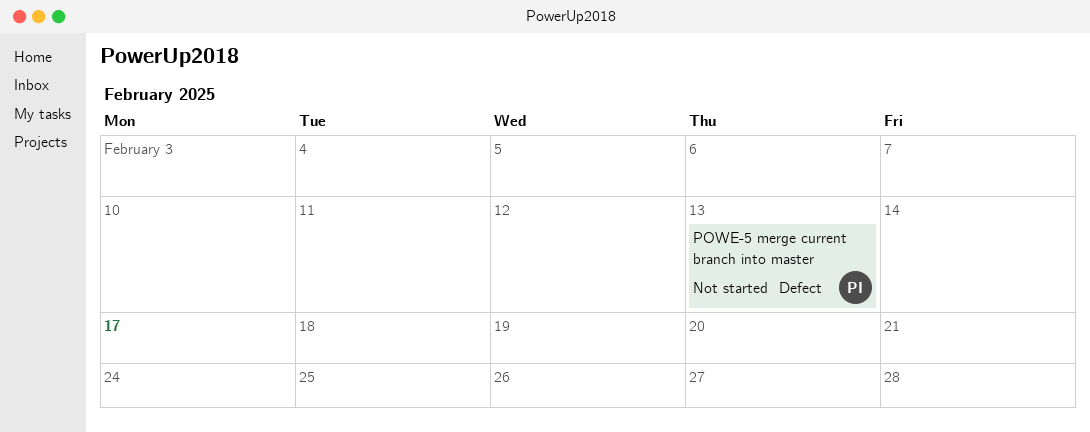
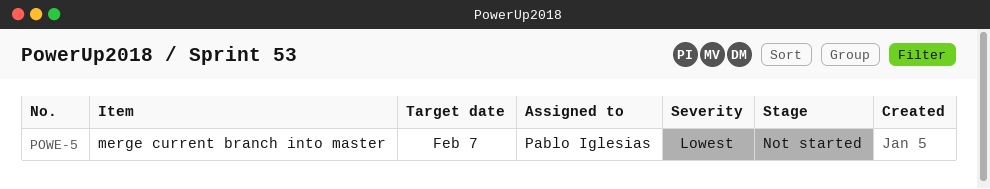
POWE-5, due: Feb 13 -> Feb 7

